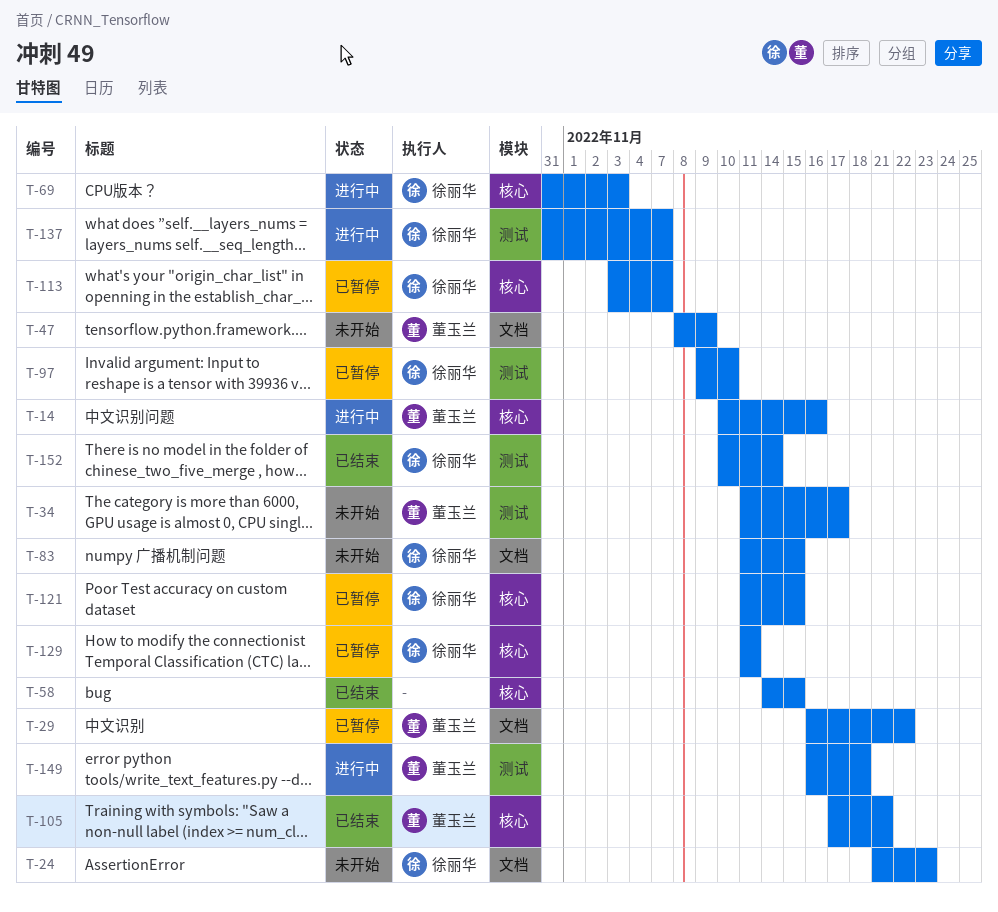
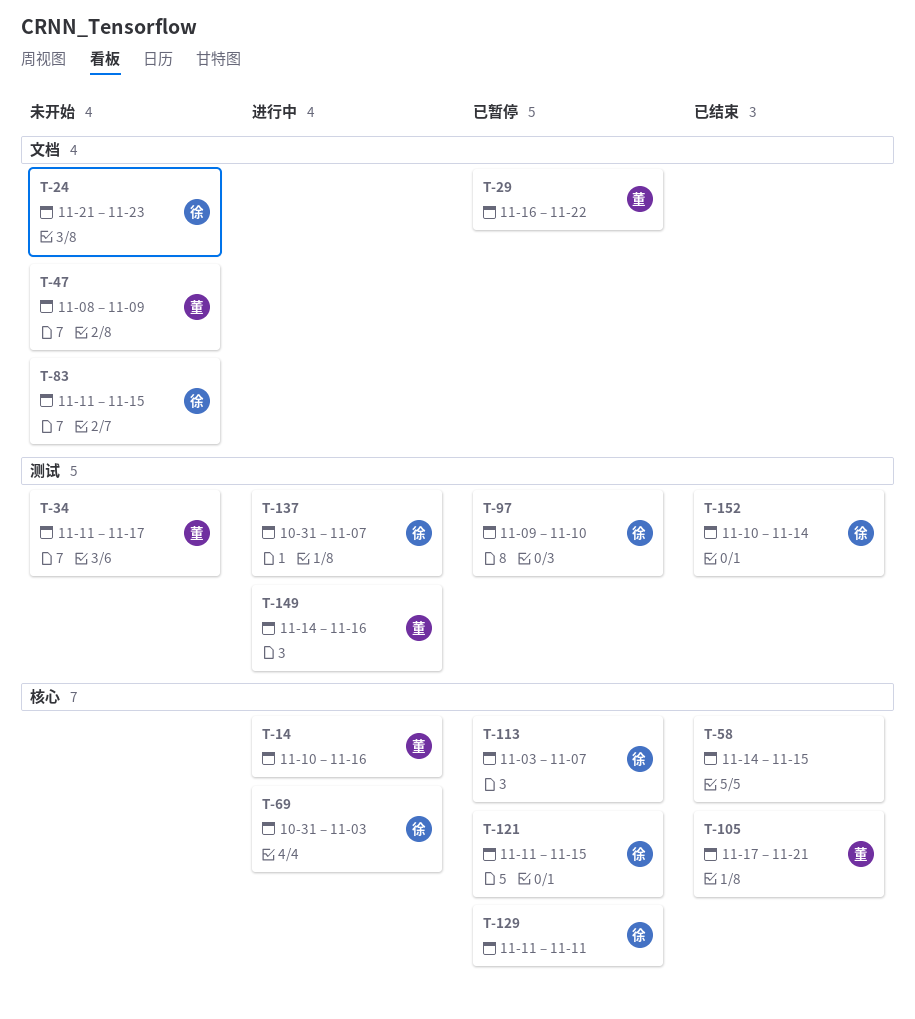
T-149, start: Nov 16 -> Nov 14
T-149, due: Nov 18 -> Nov 16

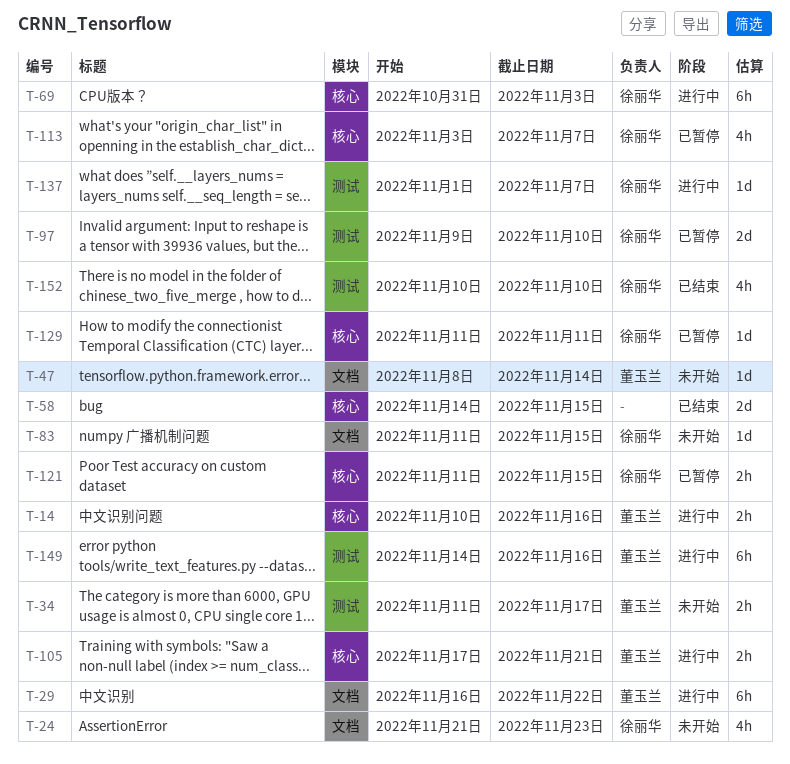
T-29, status: 已暂停 -> 进行中
T-47, due: Nov 9 -> Nov 14
T-105, status: 已结束 -> 进行中
T-137, start: Oct 31 -> Nov 1
T-152, due: Nov 14 -> Nov 10

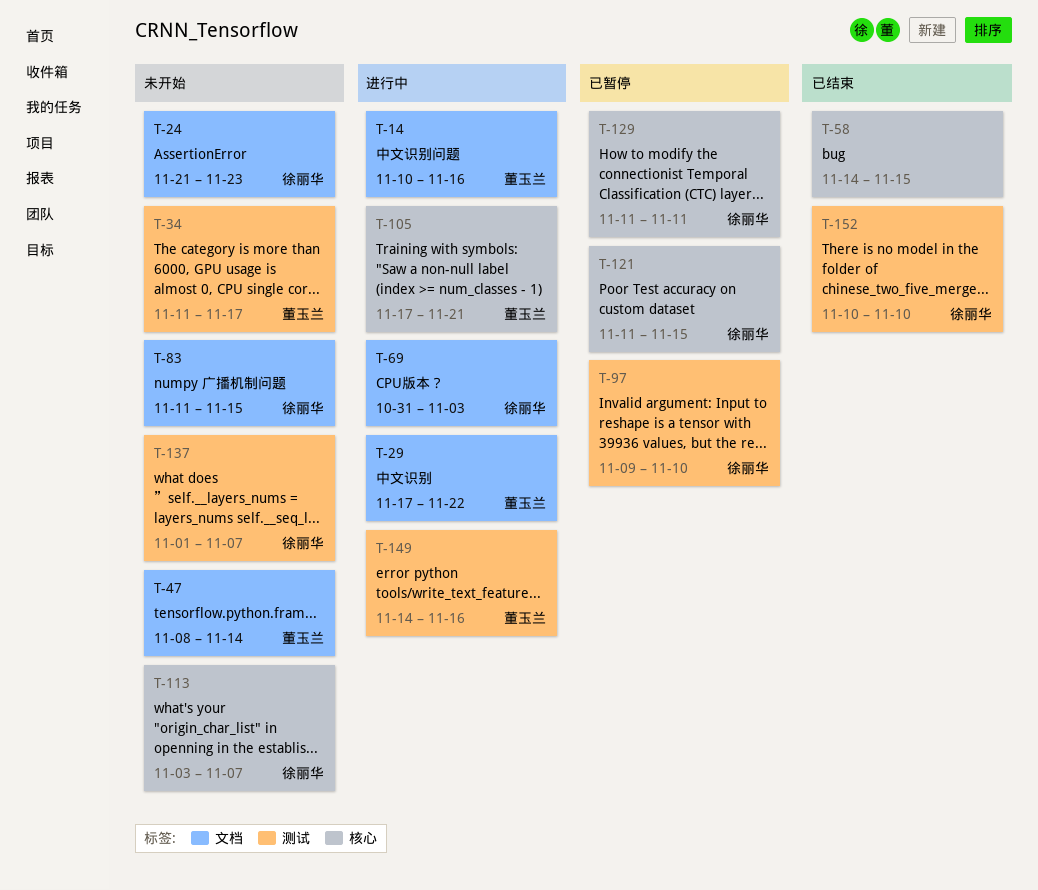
T-14, label: 核心 -> 文档
T-29, start: Nov 16 -> Nov 17
T-69, label: 核心 -> 文档
T-113, status: 已暂停 -> 未开始
T-137, status: 进行中 -> 未开始

